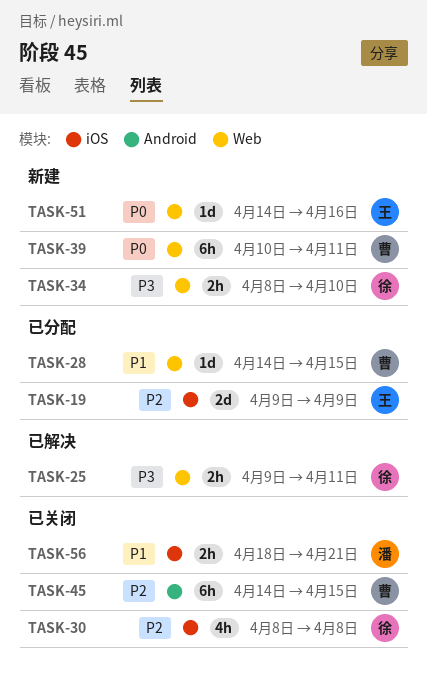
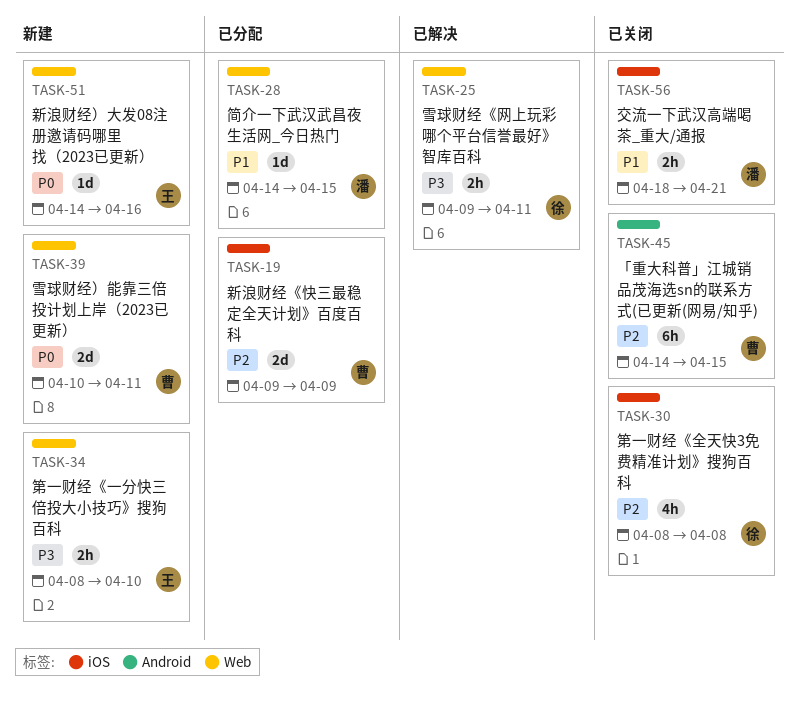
TASK-19, owner: 王 -> 曹
TASK-28, owner: 曹 -> 潘
TASK-34, owner: 徐 -> 王
TASK-39, estimate: 6h -> 2d

